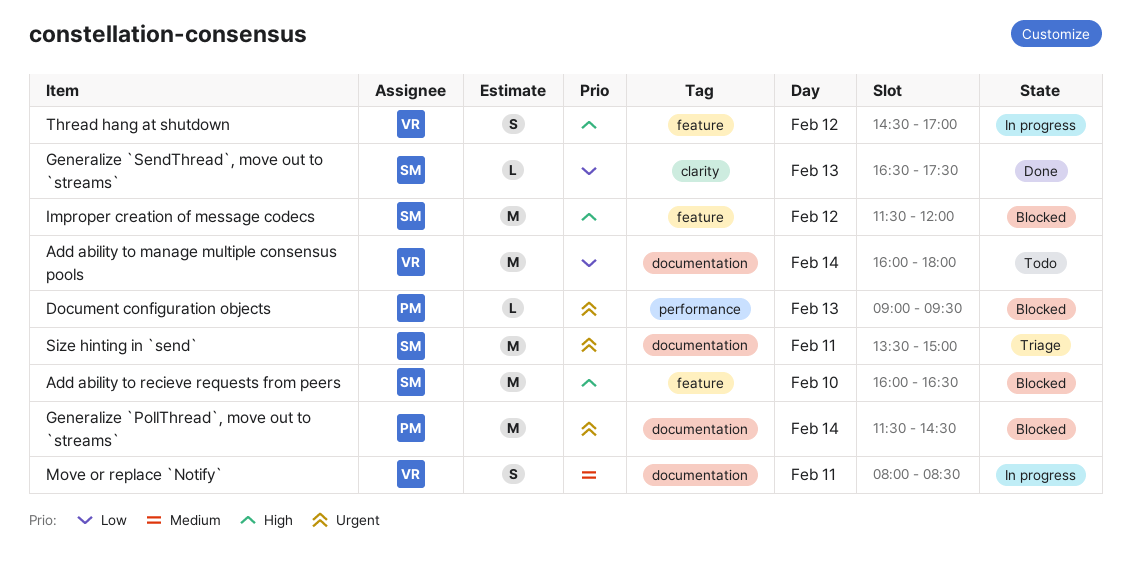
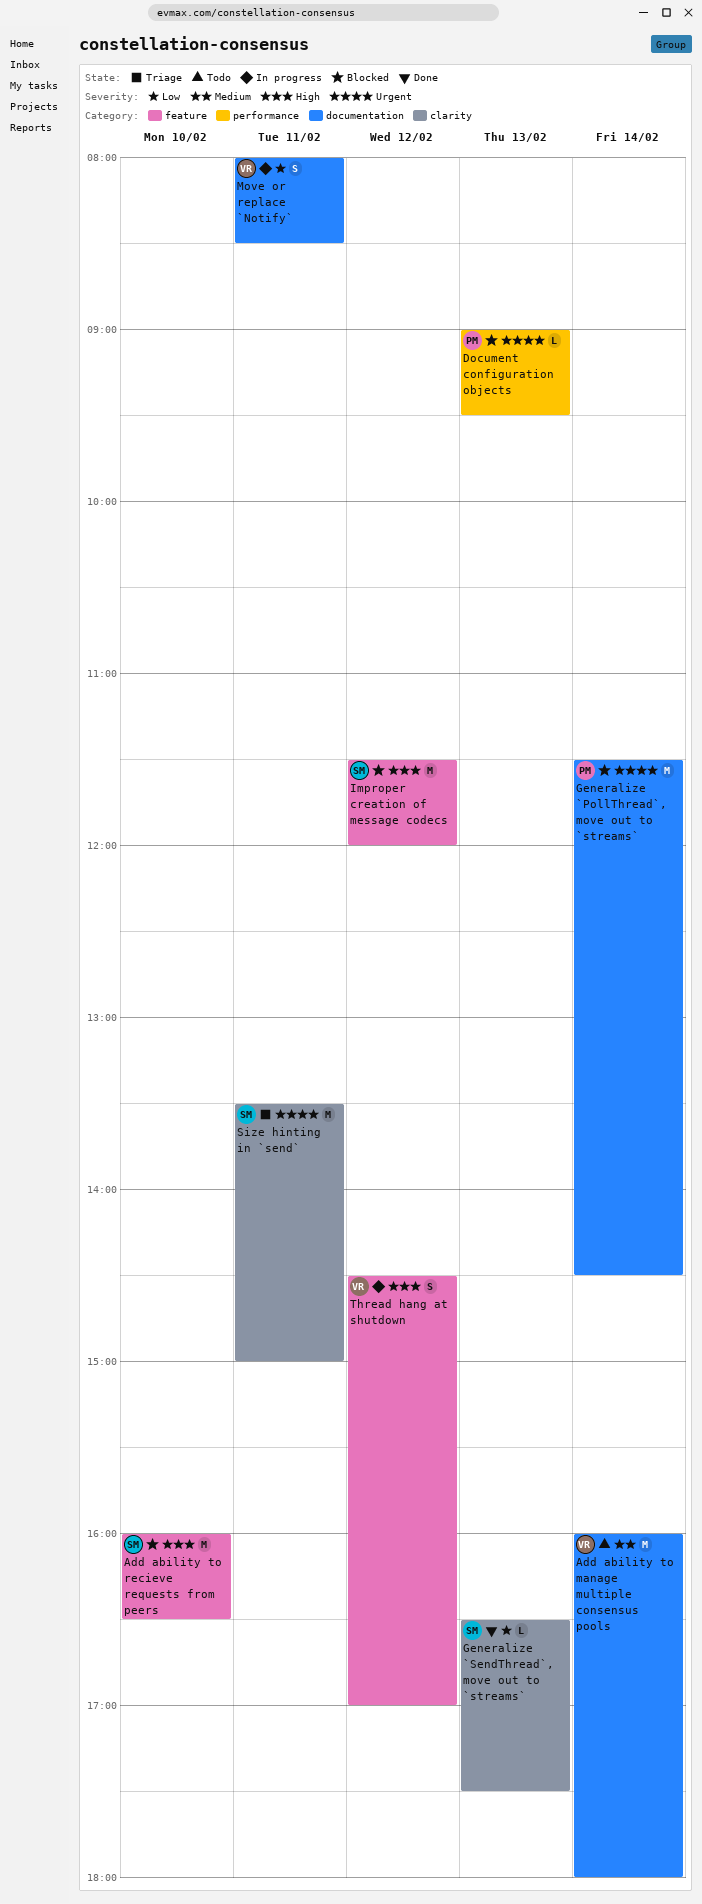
Add ability to manage multiple consensus pools, priority: Low -> Medium
Move or replace `Notify`, priority: Medium -> Low
Size hinting in `send`, label: documentation -> clarity

